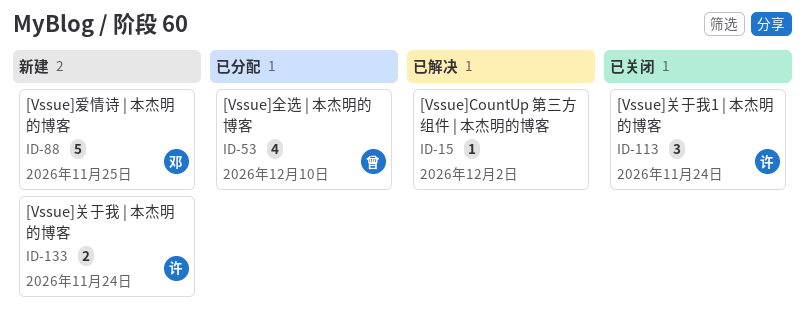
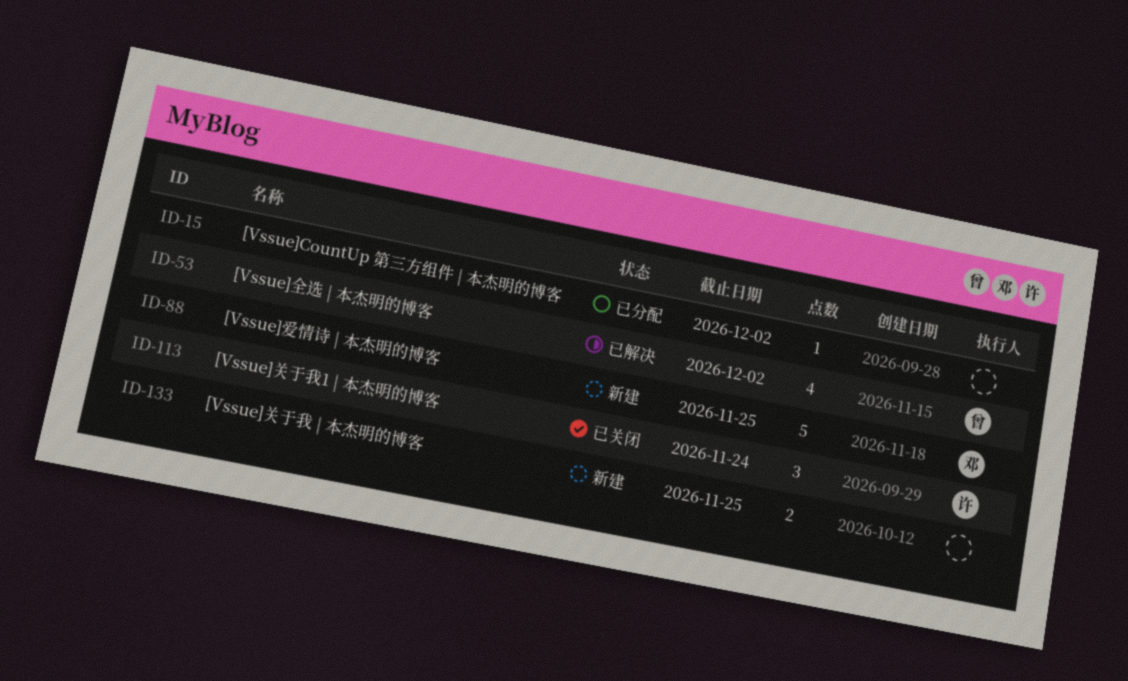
ID-15, status: 已解决 -> 已分配
ID-53, status: 已分配 -> 已解决
ID-53, due: Dec 10 -> Dec 2
ID-133, owner: 许 -> none
ID-133, due: Nov 24 -> Nov 25

